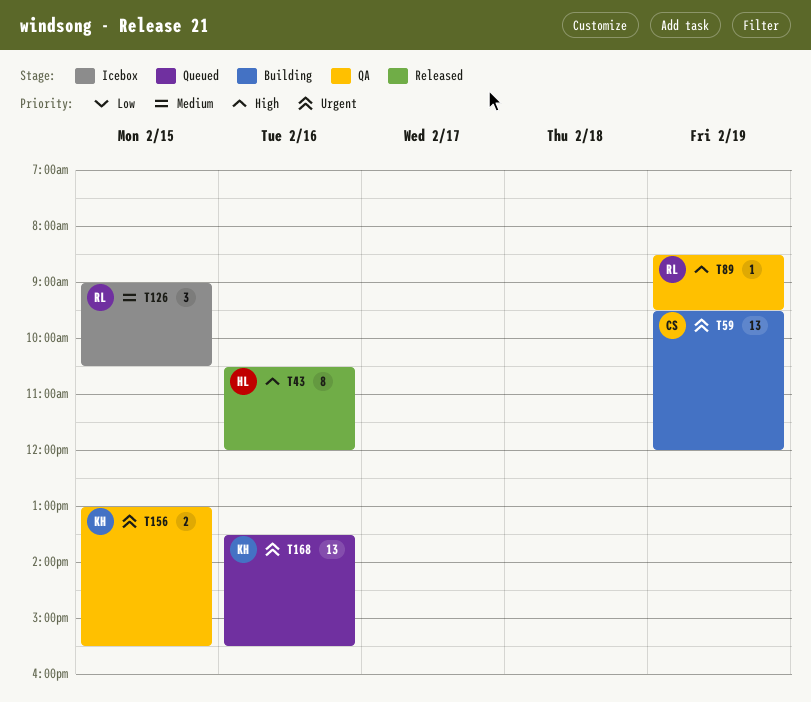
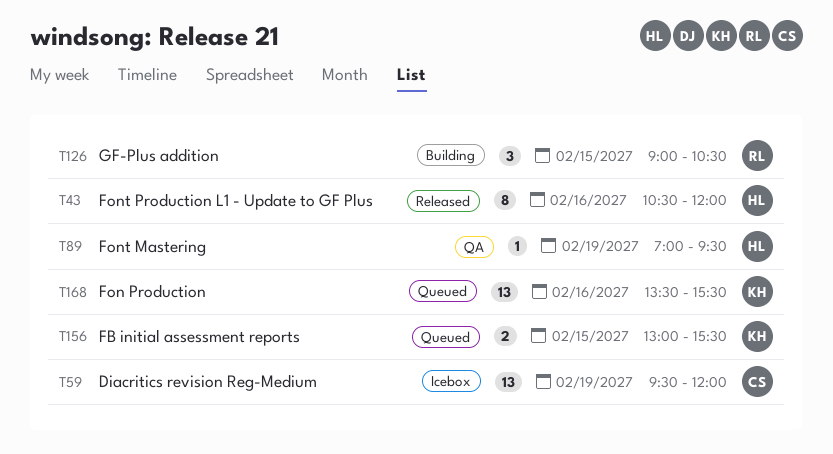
T59, status: Building -> Icebox
T89, owner: RL -> HL
T89, begins: 08:30 -> 07:00
T126, status: Icebox -> Building
T156, status: QA -> Queued

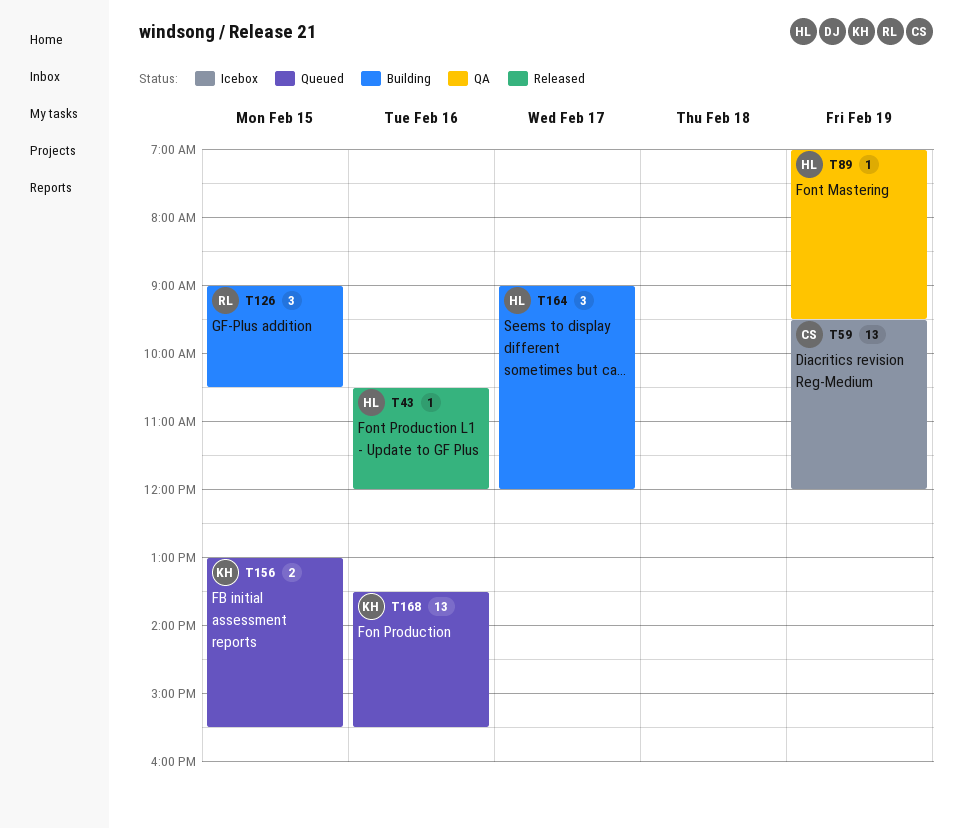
T43, estimate: 8 -> 1
T164: none -> present

